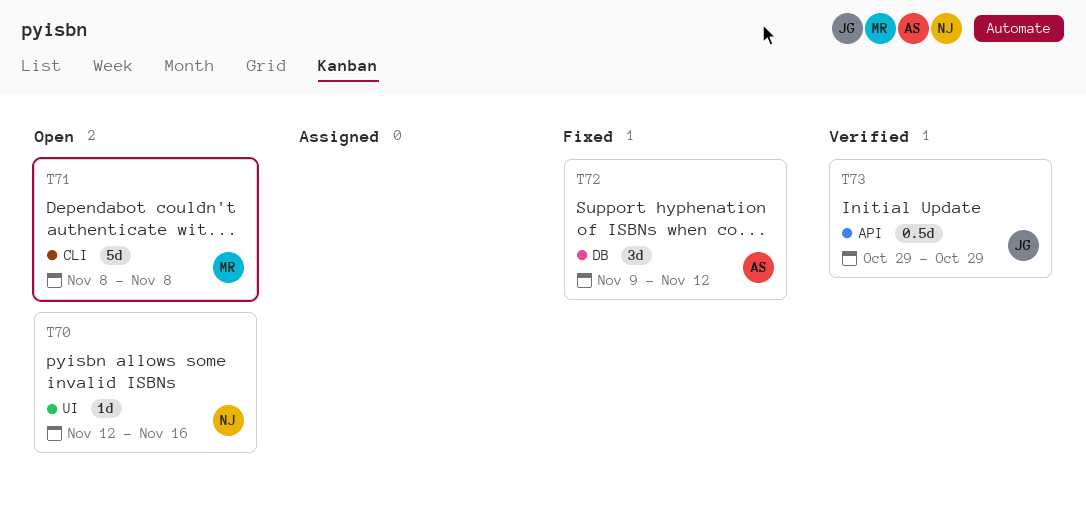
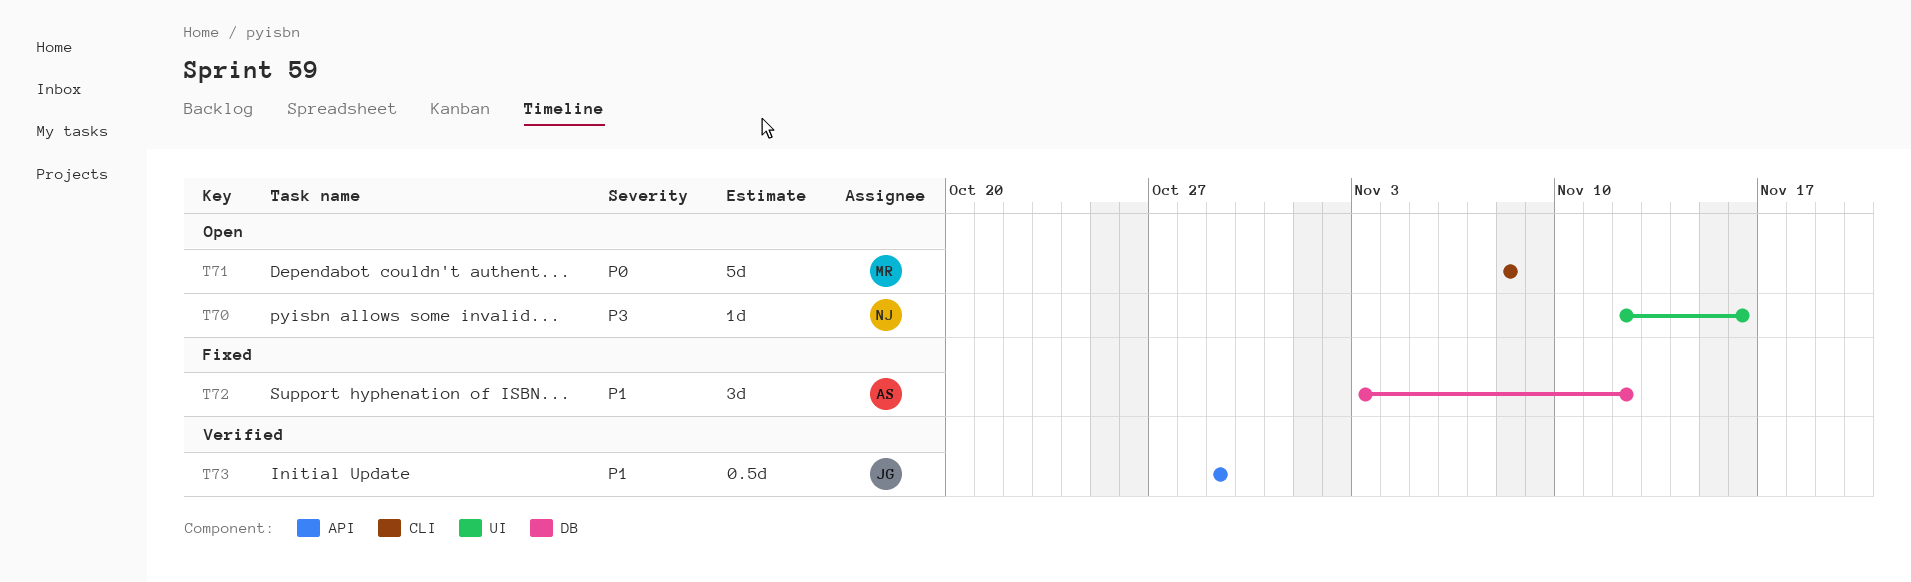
T72, start: Nov 9 -> Nov 3

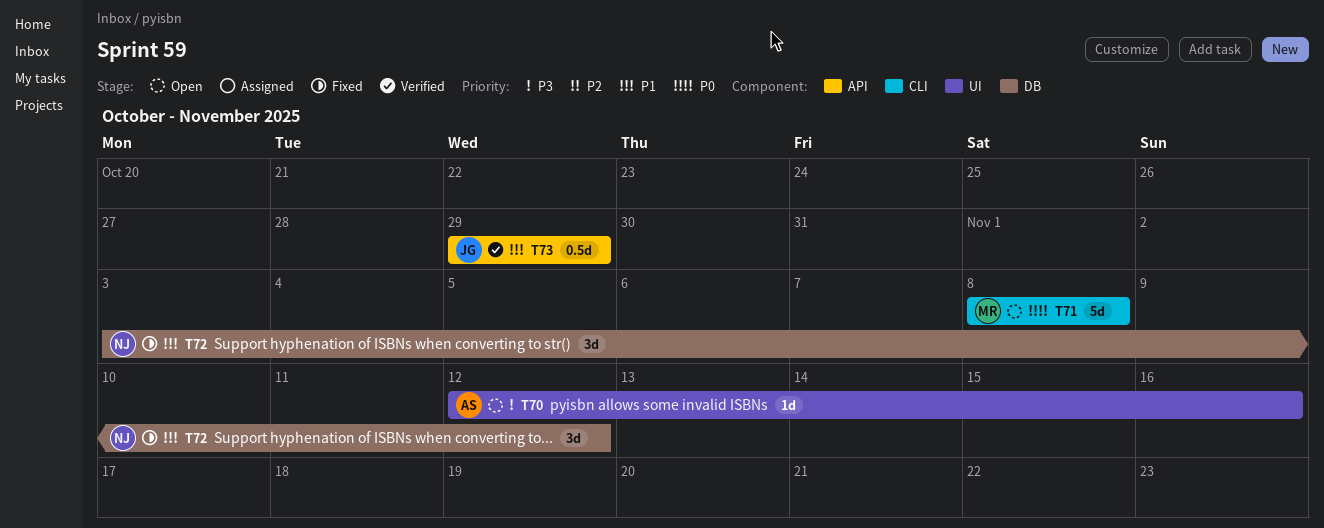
T70, owner: NJ -> AS
T72, owner: AS -> NJ

